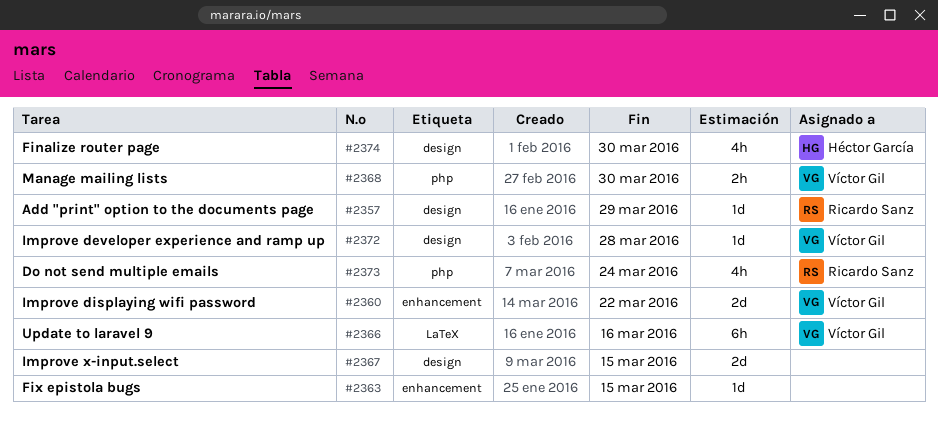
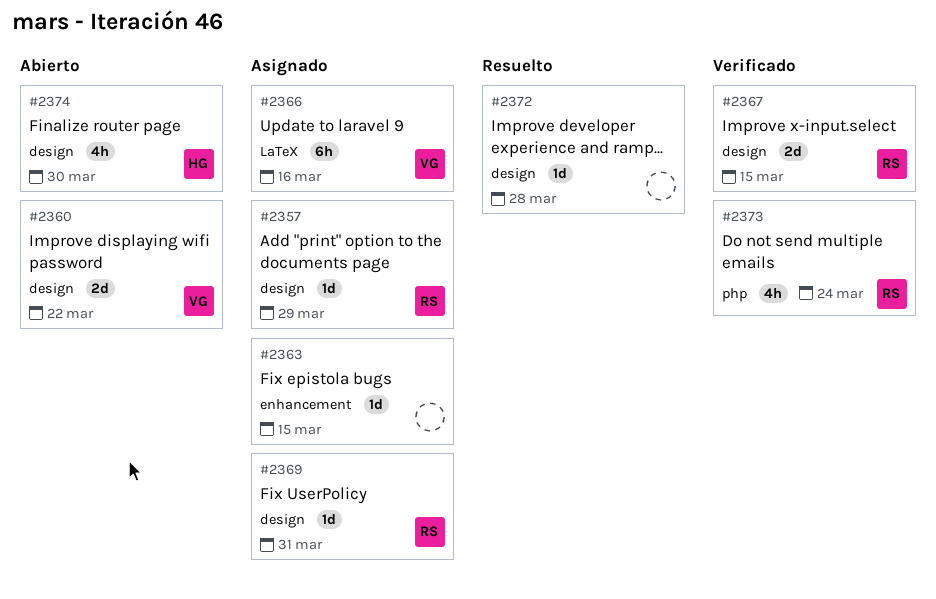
#2360, label: enhancement -> design
#2367, owner: none -> Ricardo Sanz
#2368: present -> none
#2369: none -> present
#2372, owner: Víctor Gil -> none

